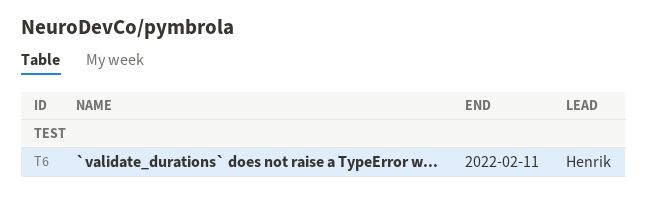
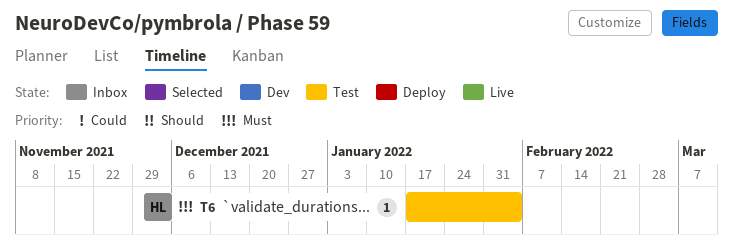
T6, due: Feb 11 -> Feb 4

